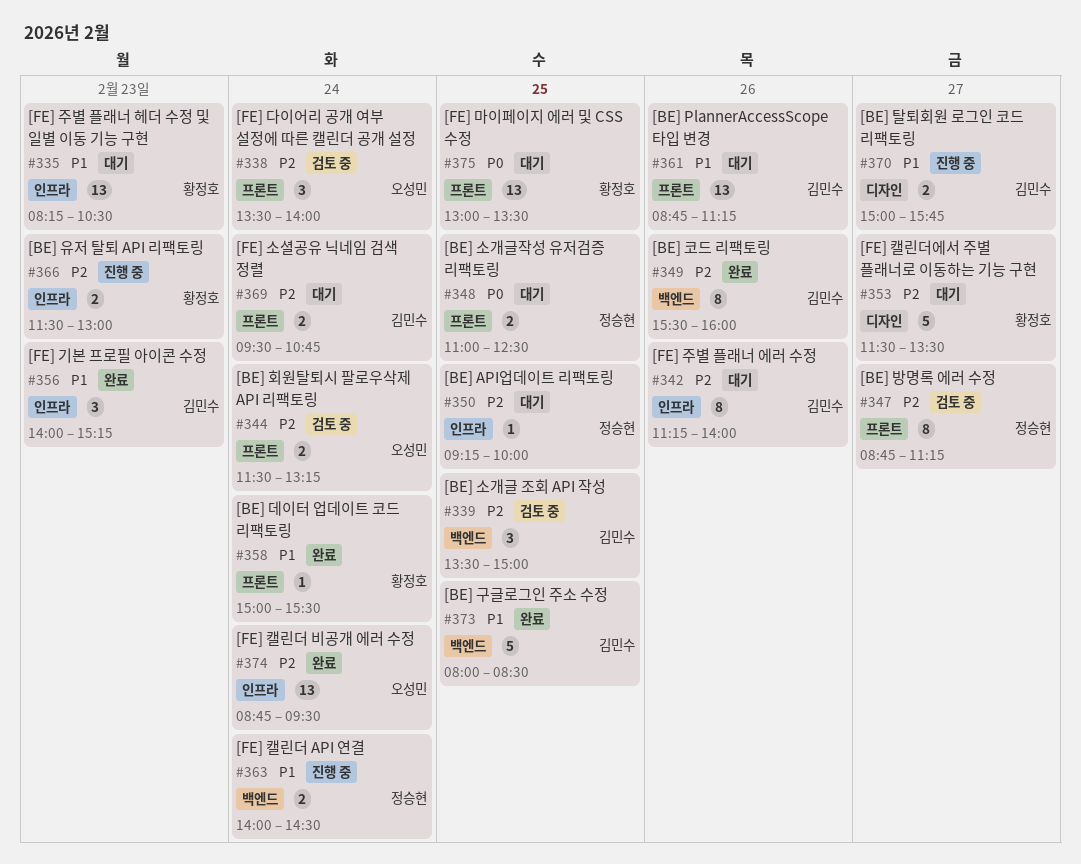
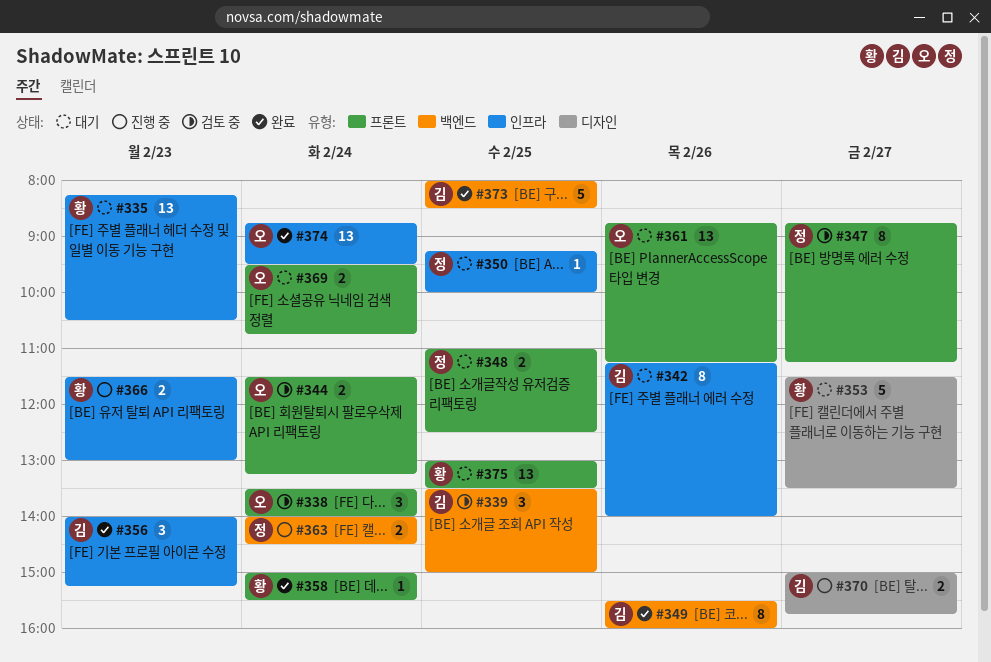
#361, owner: 김민수 -> 오성민
#369, owner: 김민수 -> 오성민

